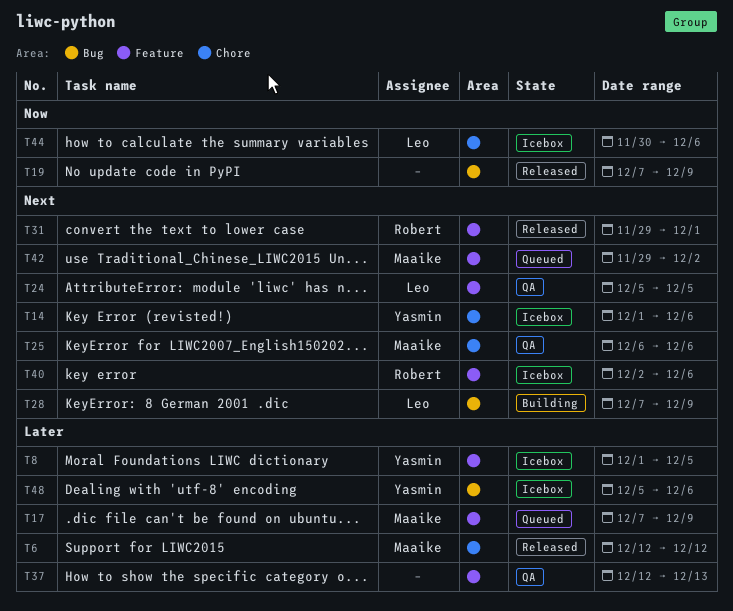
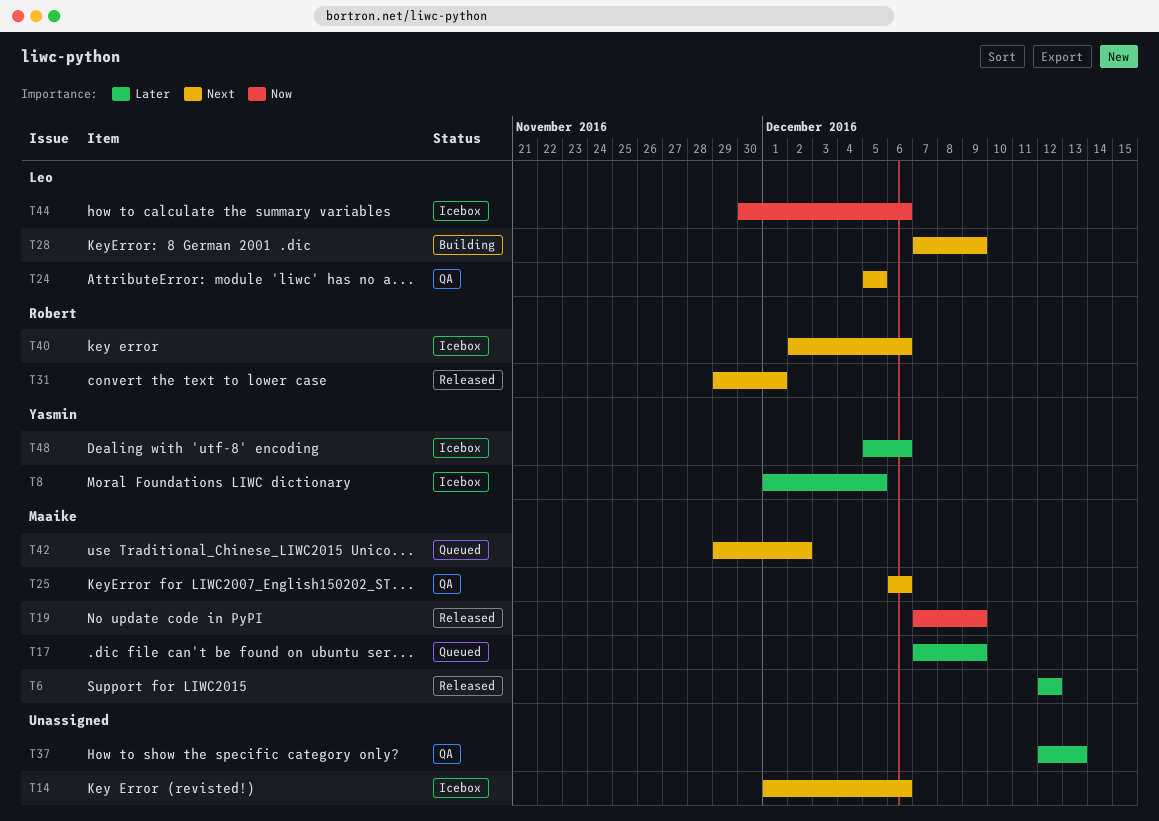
T14, owner: Yasmin -> none
T19, owner: none -> Maaike

